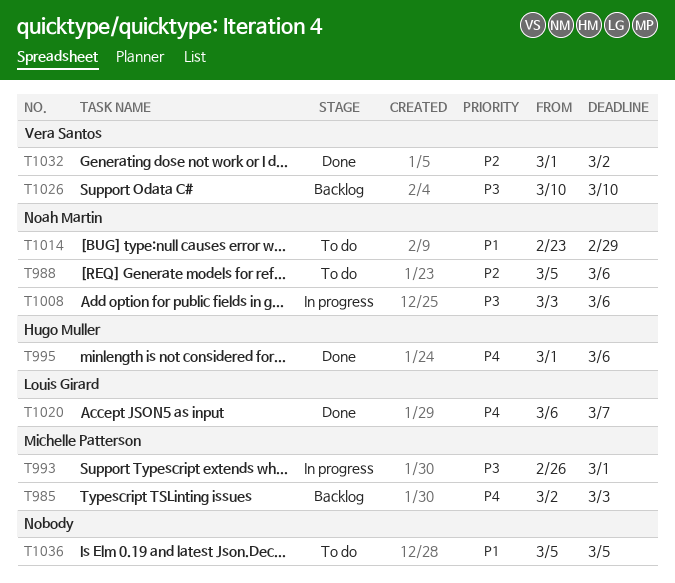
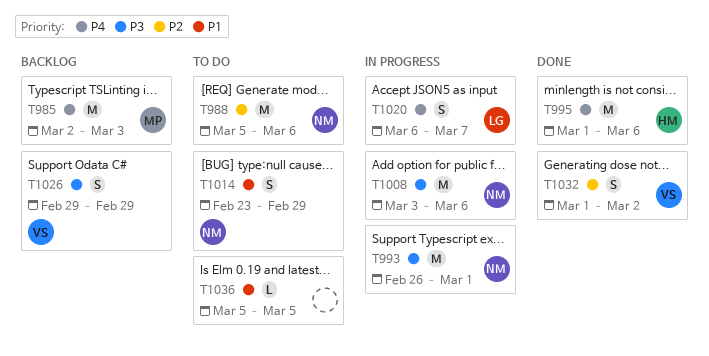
T993, owner: Michelle Patterson -> Noah Martin
T1020, status: Done -> In progress
T1026, start: Mar 10 -> Feb 29
T1026, due: Mar 10 -> Feb 29

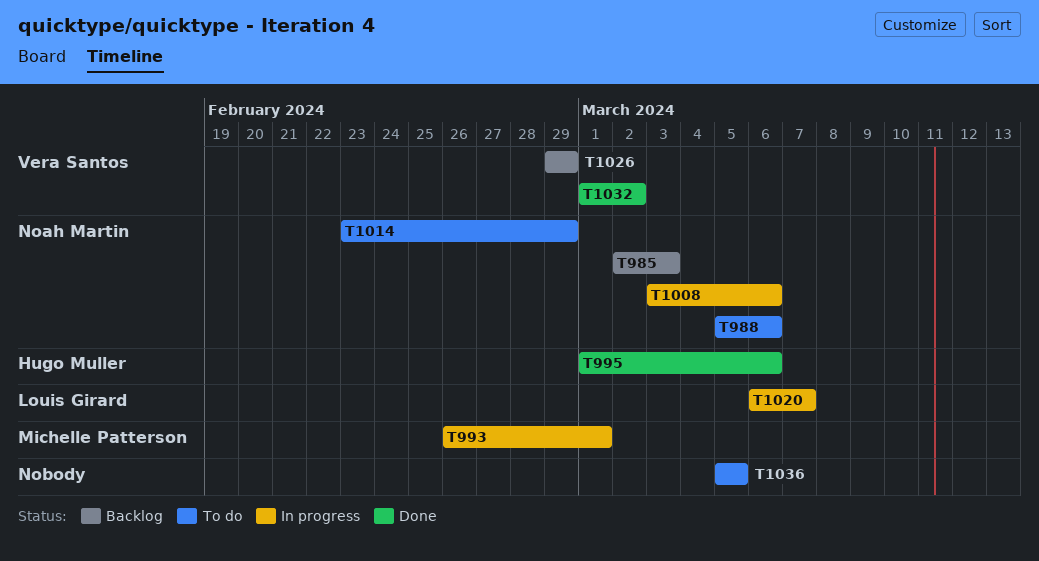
T985, owner: Michelle Patterson -> Noah Martin
T993, owner: Noah Martin -> Michelle Patterson

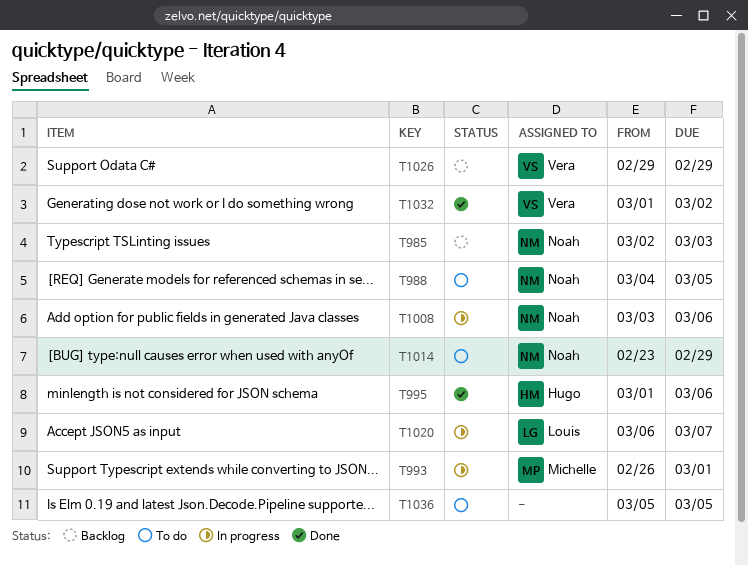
T988, start: Mar 5 -> Mar 4
T988, due: Mar 6 -> Mar 5

